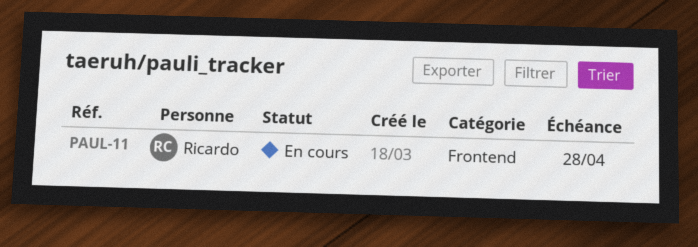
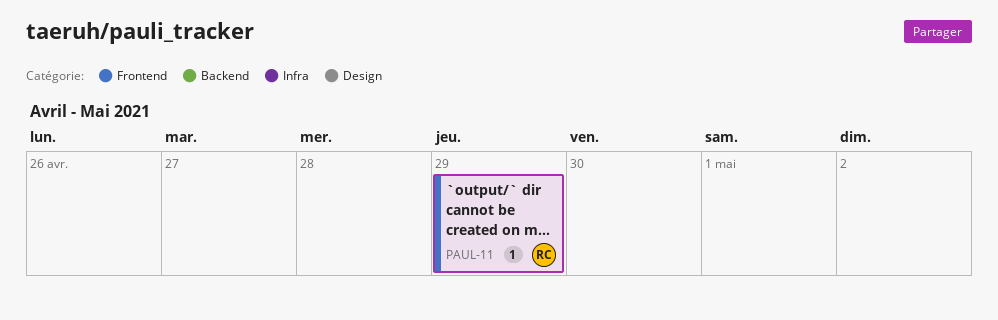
PAUL-11, due: Apr 28 -> Apr 29

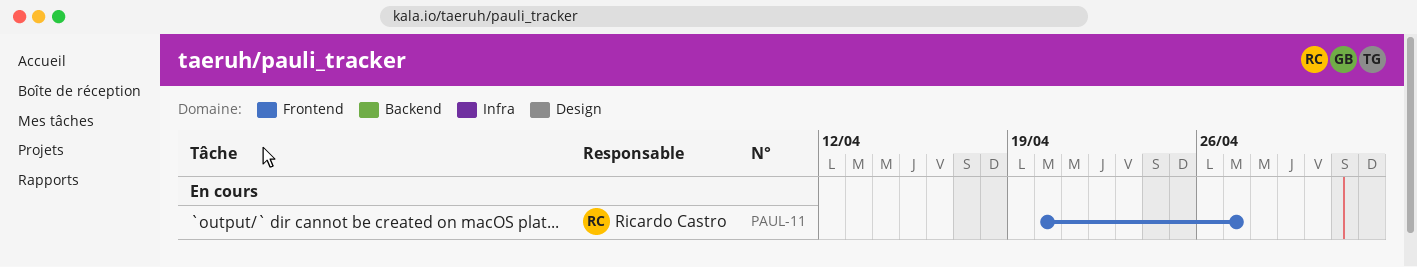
PAUL-11, due: Apr 29 -> Apr 27

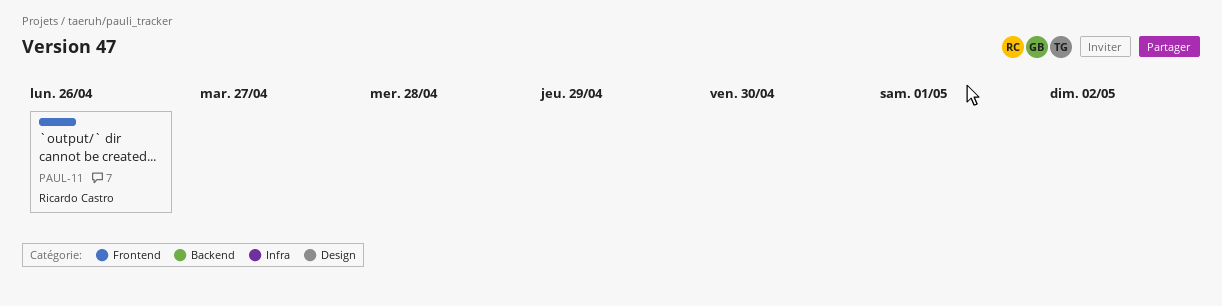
PAUL-11, due: Apr 27 -> Apr 26

